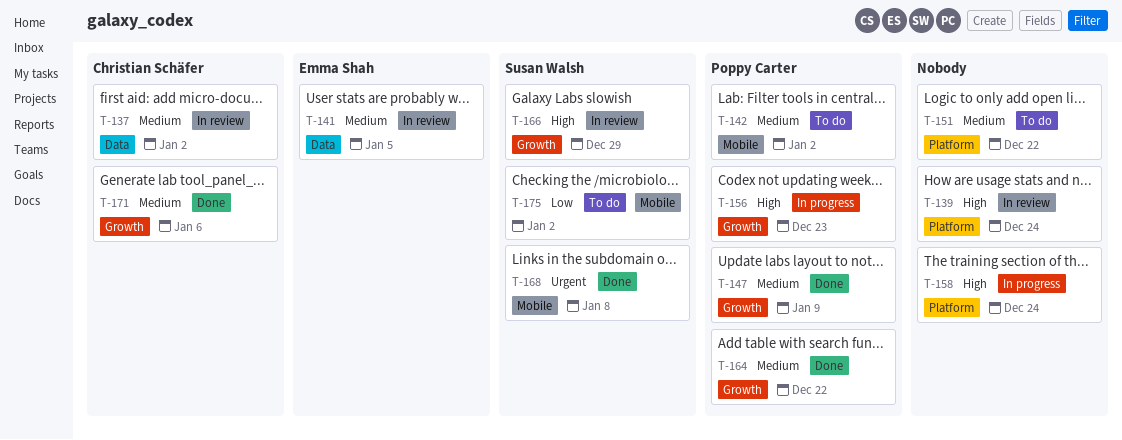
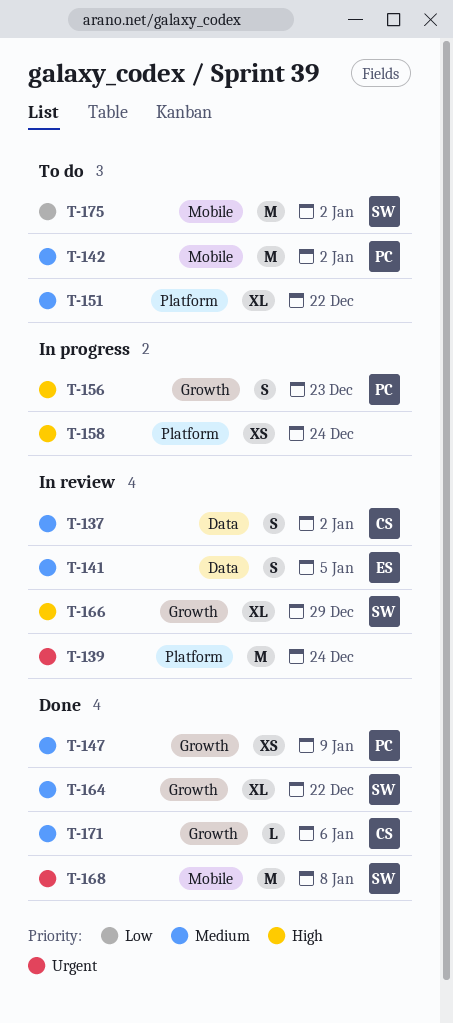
T-139, priority: High -> Urgent
T-164, owner: Poppy Carter -> Susan Walsh

